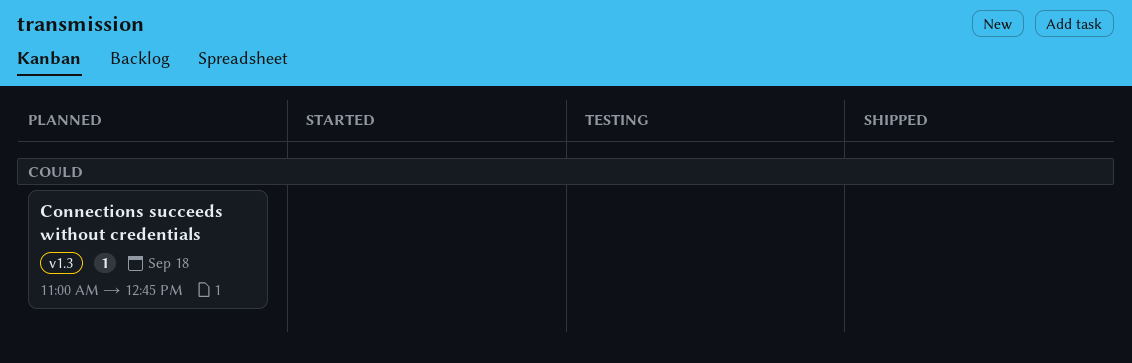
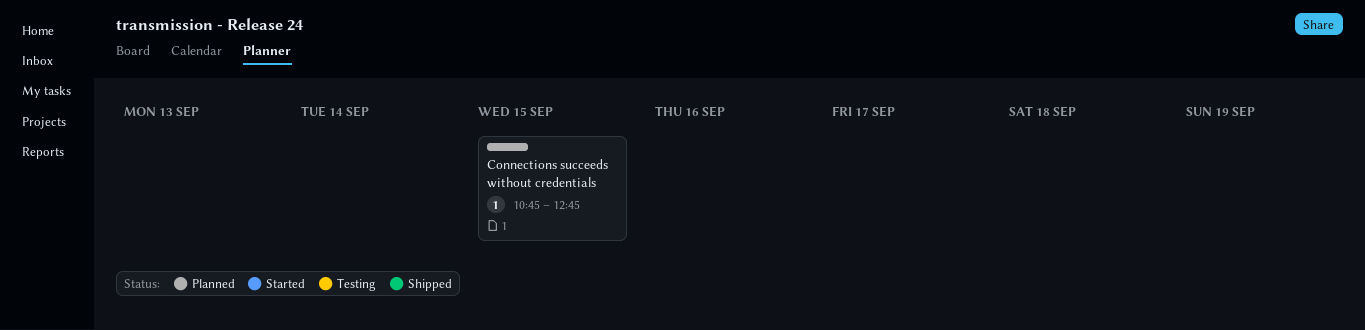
Connections succeeds without credentials, day: Sep 18 -> Sep 15
Connections succeeds without credentials, begins: 11:00 -> 10:45

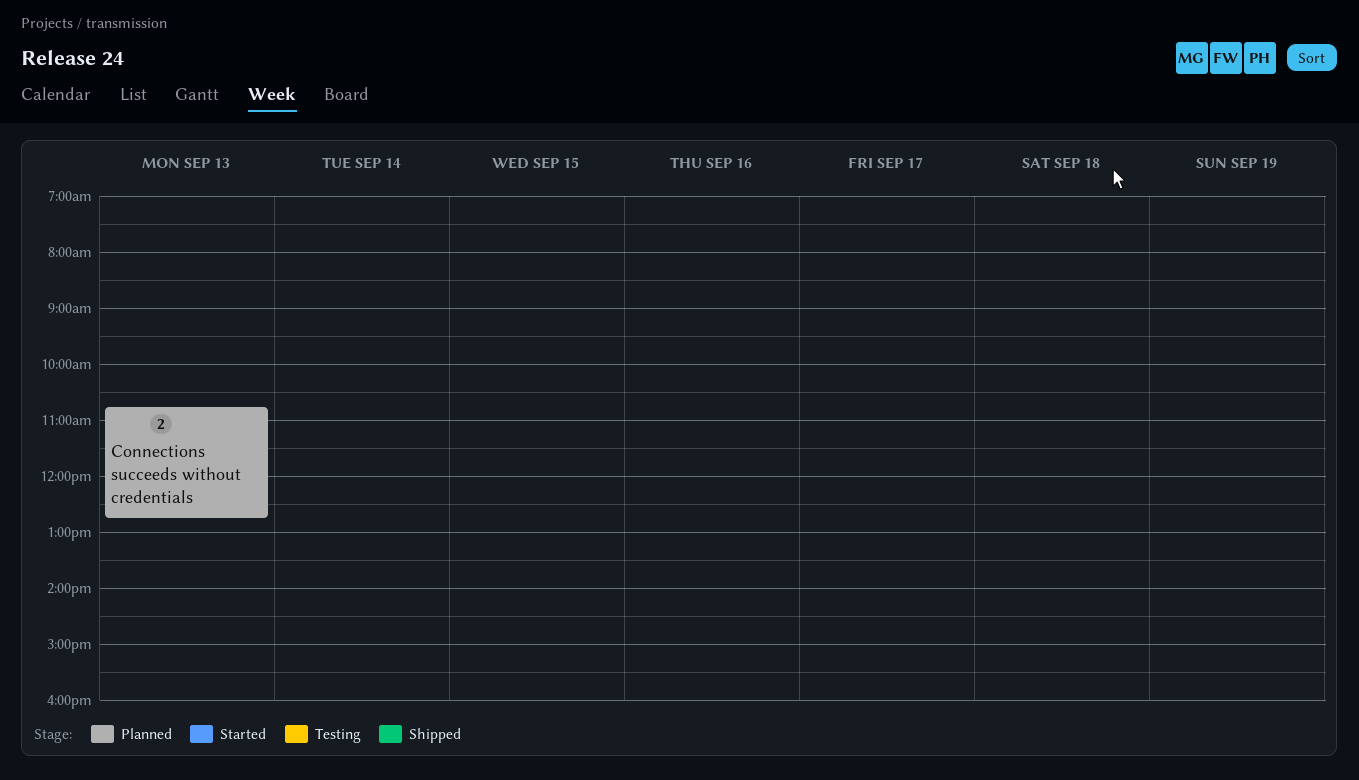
Connections succeeds without credentials, estimate: 1 -> 2
Connections succeeds without credentials, day: Sep 15 -> Sep 13

